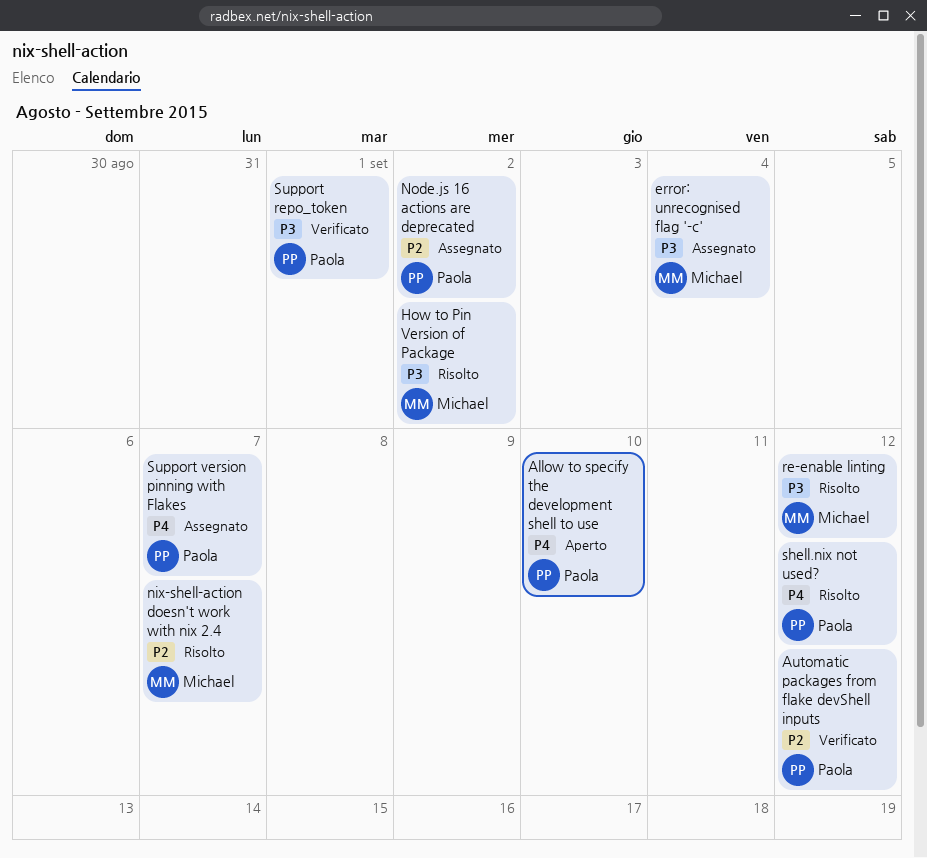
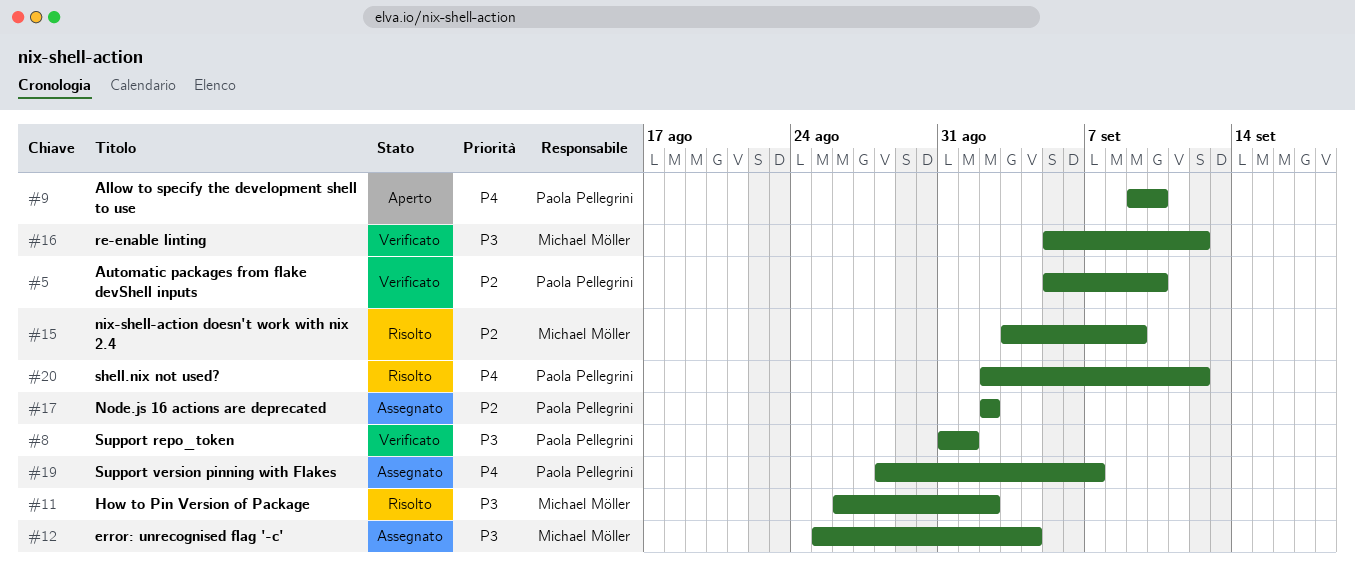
Automatic packages from flake devShell inputs, due: Sep 12 -> Sep 10
nix-shell-action doesn't work with nix 2.4, due: Sep 7 -> Sep 9
re-enable linting, status: Risolto -> Verificato

